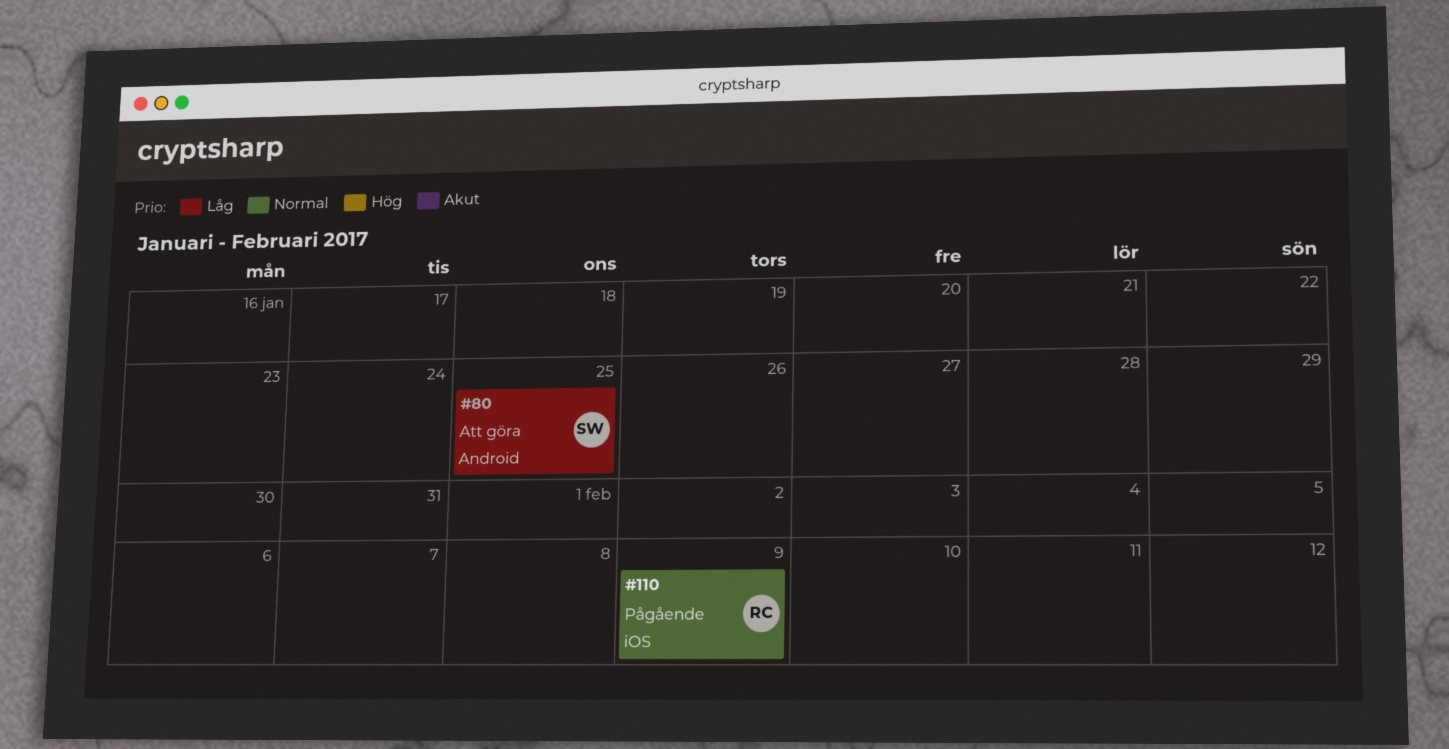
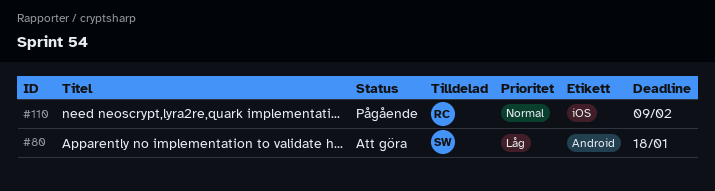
#80, due: Jan 25 -> Jan 18

